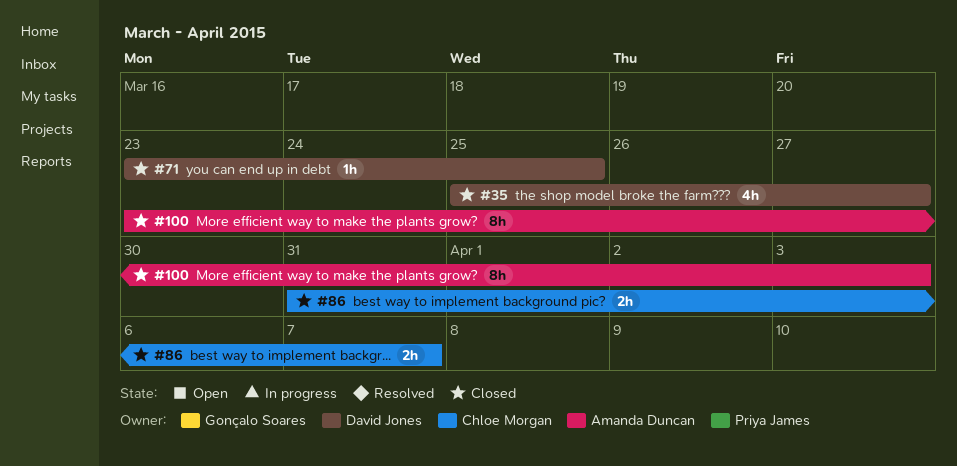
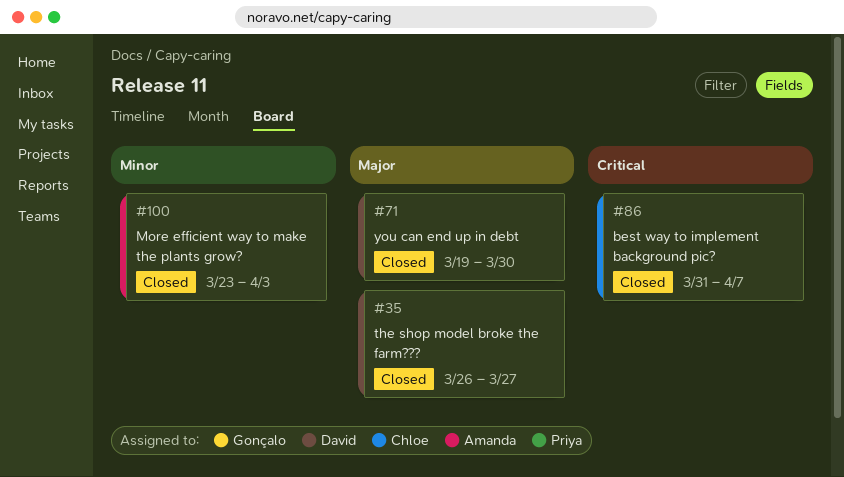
#35, start: Mar 25 -> Mar 26
#71, start: Mar 23 -> Mar 19
#71, due: Mar 25 -> Mar 30

